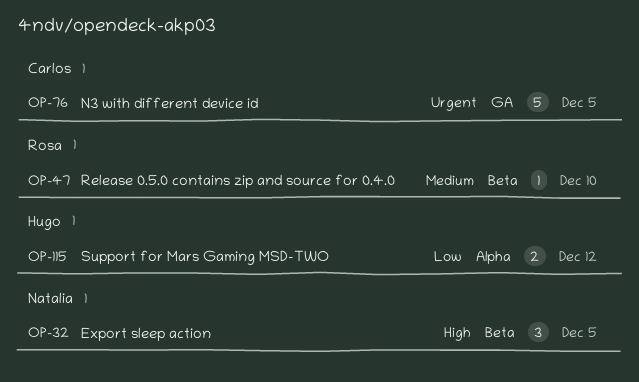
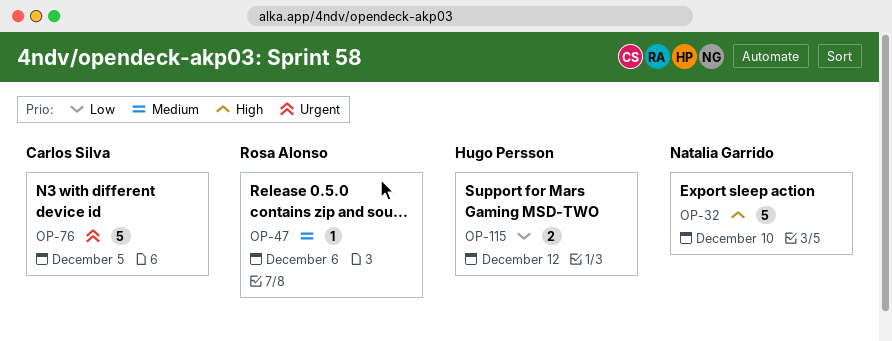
OP-32, estimate: 3 -> 5
OP-32, due: Dec 5 -> Dec 10
OP-47, due: Dec 10 -> Dec 6

